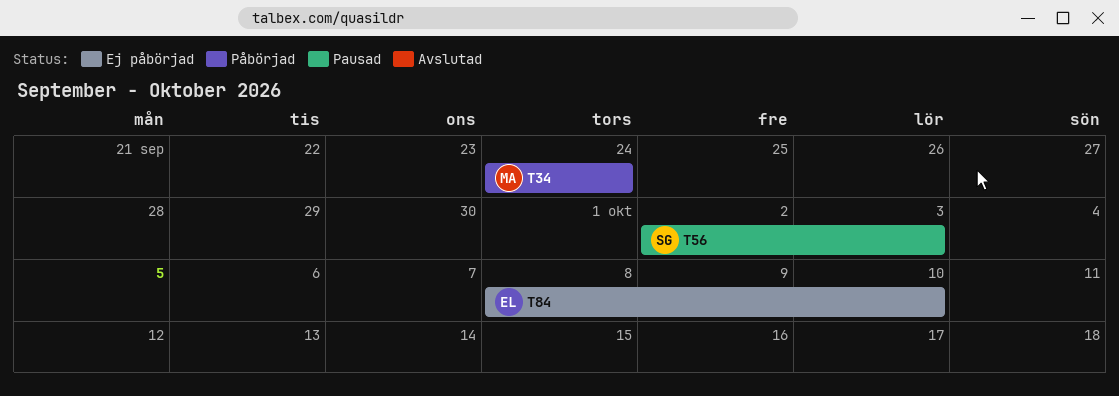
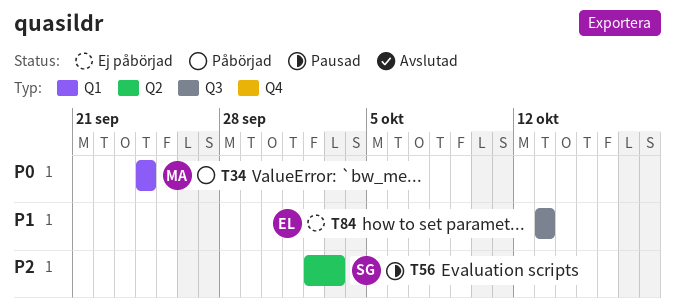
T84, start: Oct 8 -> Oct 13
T84, due: Oct 10 -> Oct 13

